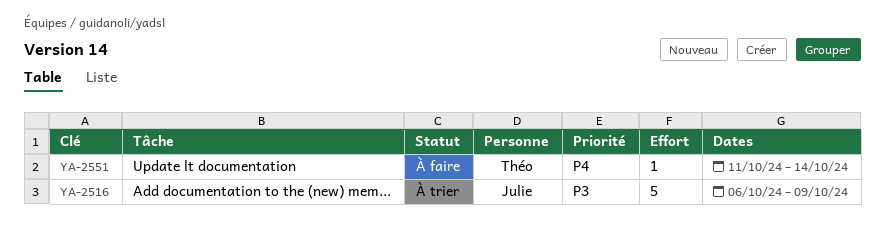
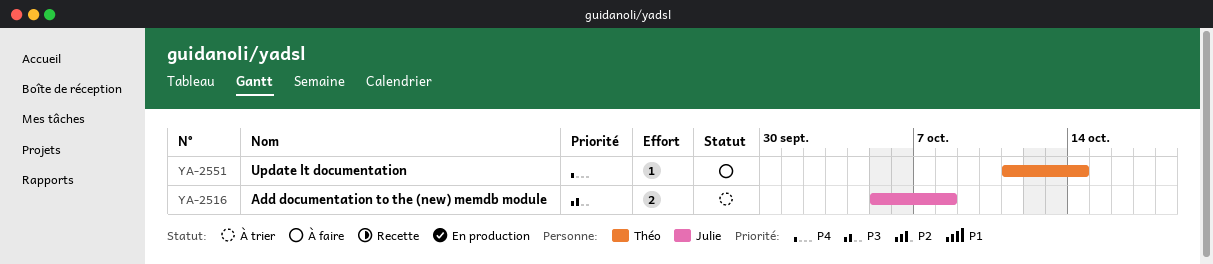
YA-2516, estimate: 5 -> 2
YA-2516, start: Oct 6 -> Oct 5
YA-2516, due: Oct 9 -> Oct 8

